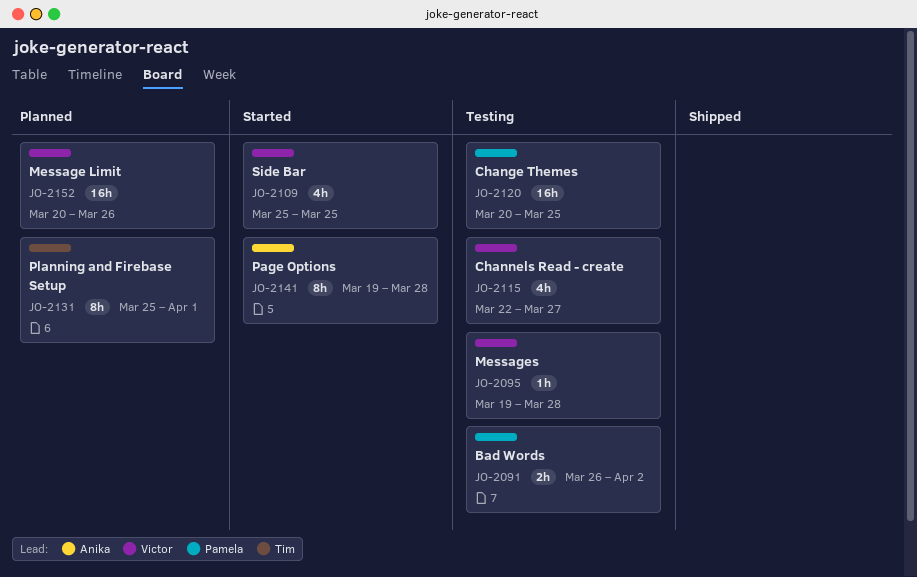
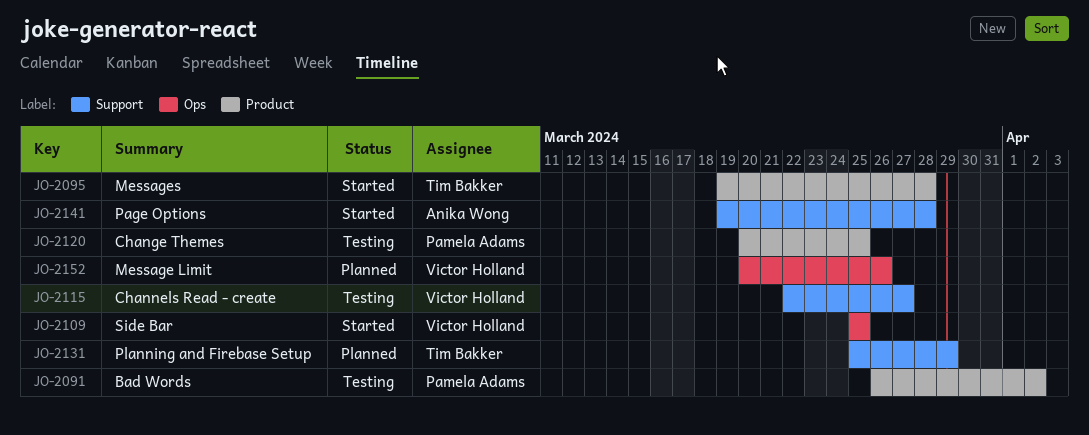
JO-2095, status: Testing -> Started
JO-2095, owner: Victor Holland -> Tim Bakker
JO-2131, due: Apr 1 -> Mar 29

